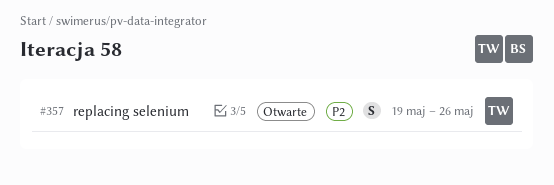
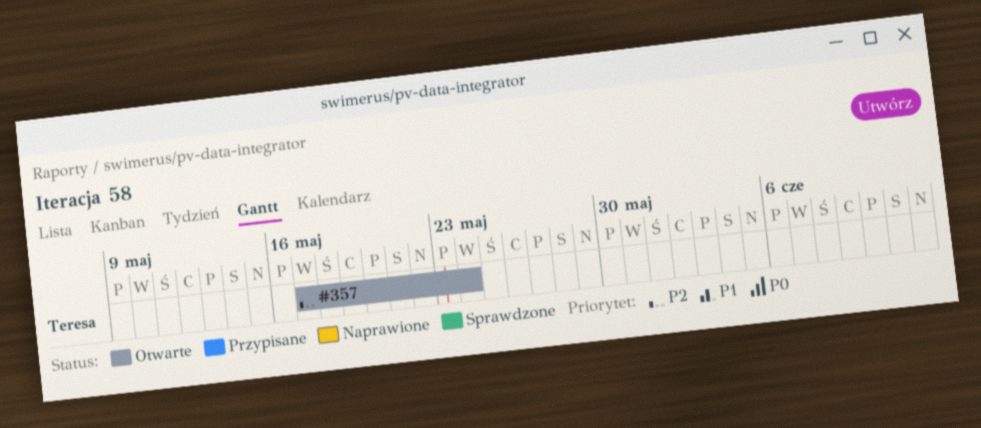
#357, start: May 19 -> May 17
#357, due: May 26 -> May 24

